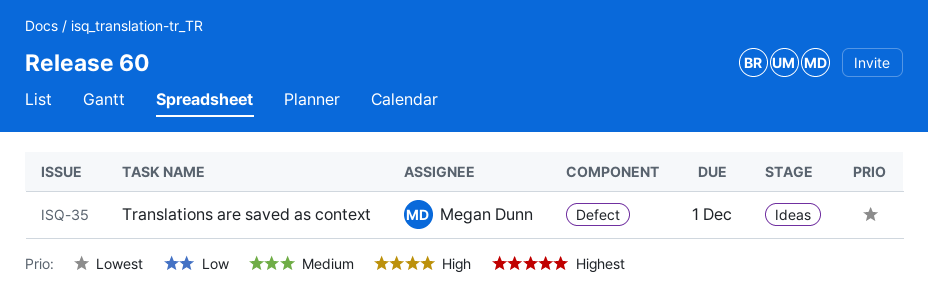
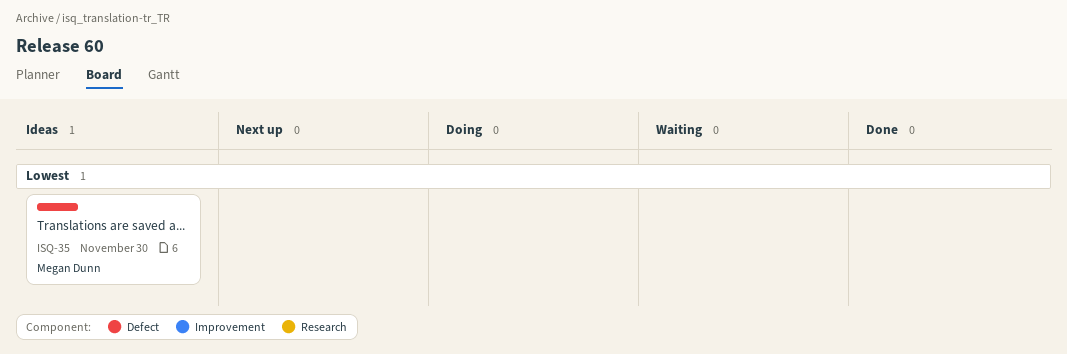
ISQ-35, due: Dec 1 -> Nov 30

